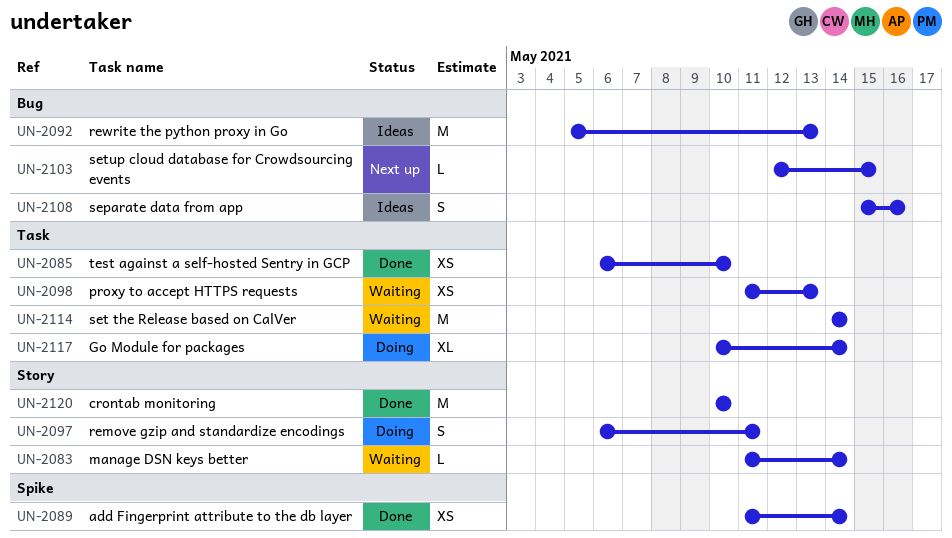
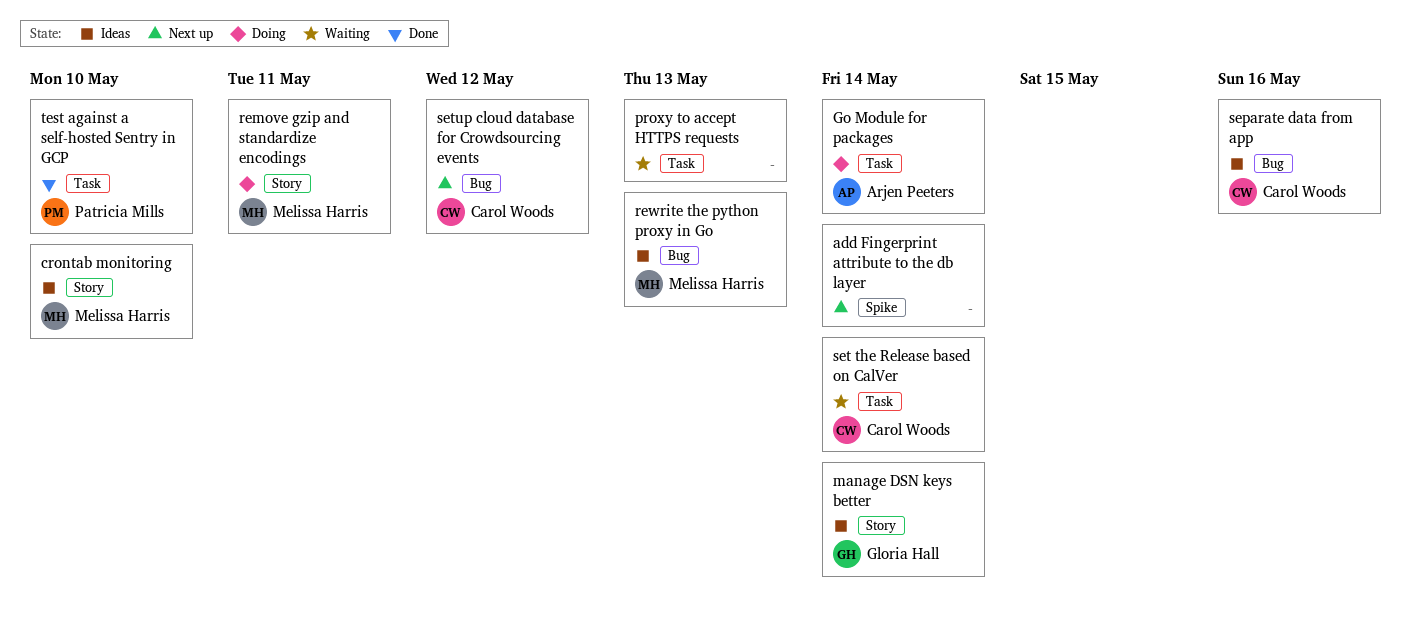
add Fingerprint attribute to the db layer, status: Done -> Next up
crontab monitoring, status: Done -> Ideas
manage DSN keys better, status: Waiting -> Ideas
setup cloud database for Crowdsourcing events, due: May 15 -> May 12

